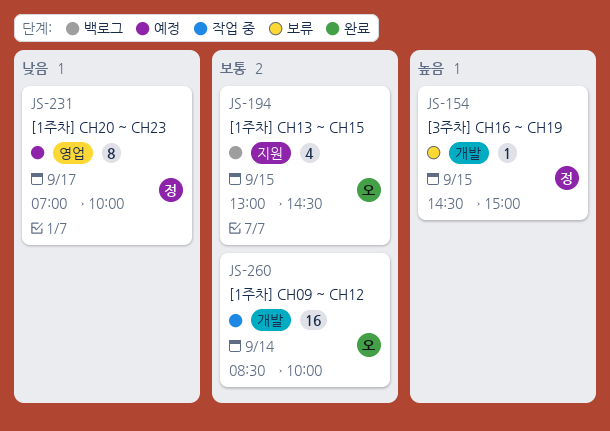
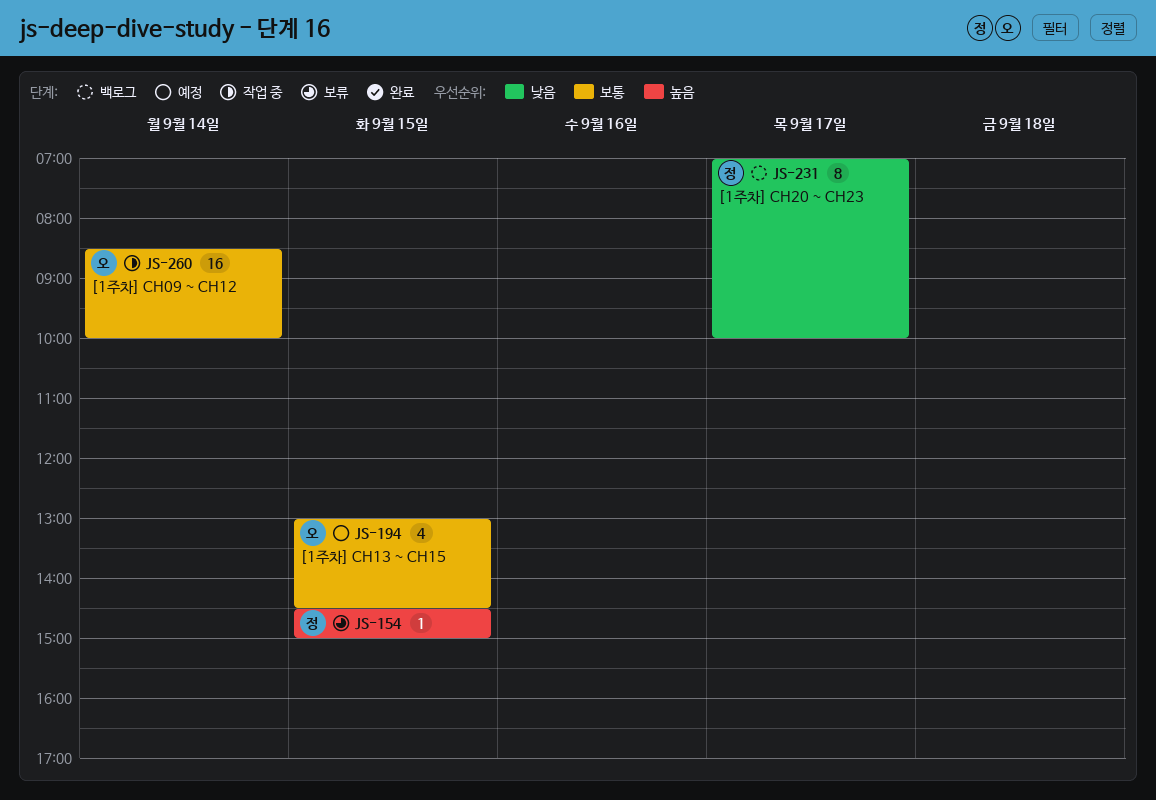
JS-194, status: 백로그 -> 예정
JS-231, status: 예정 -> 백로그

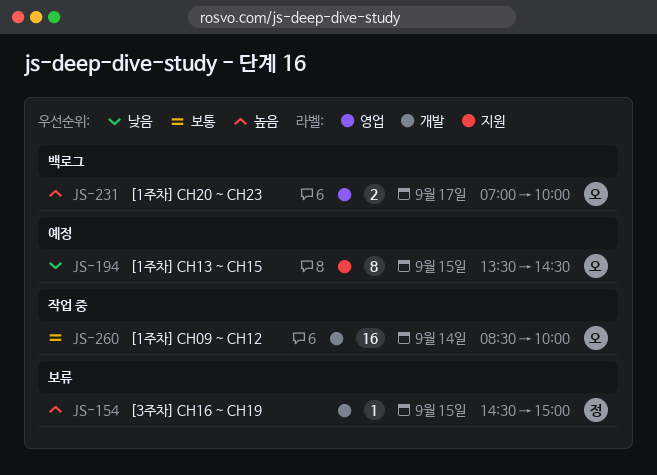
JS-194, priority: 보통 -> 낮음
JS-194, estimate: 4 -> 8
JS-194, begins: 13:00 -> 13:30
JS-231, owner: 정 -> 오
JS-231, priority: 낮음 -> 높음
JS-231, estimate: 8 -> 2

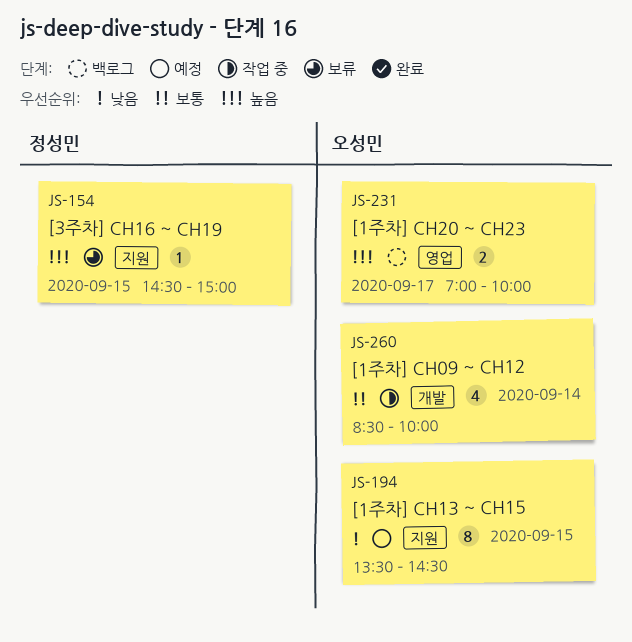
JS-154, label: 개발 -> 지원
JS-260, estimate: 16 -> 4

